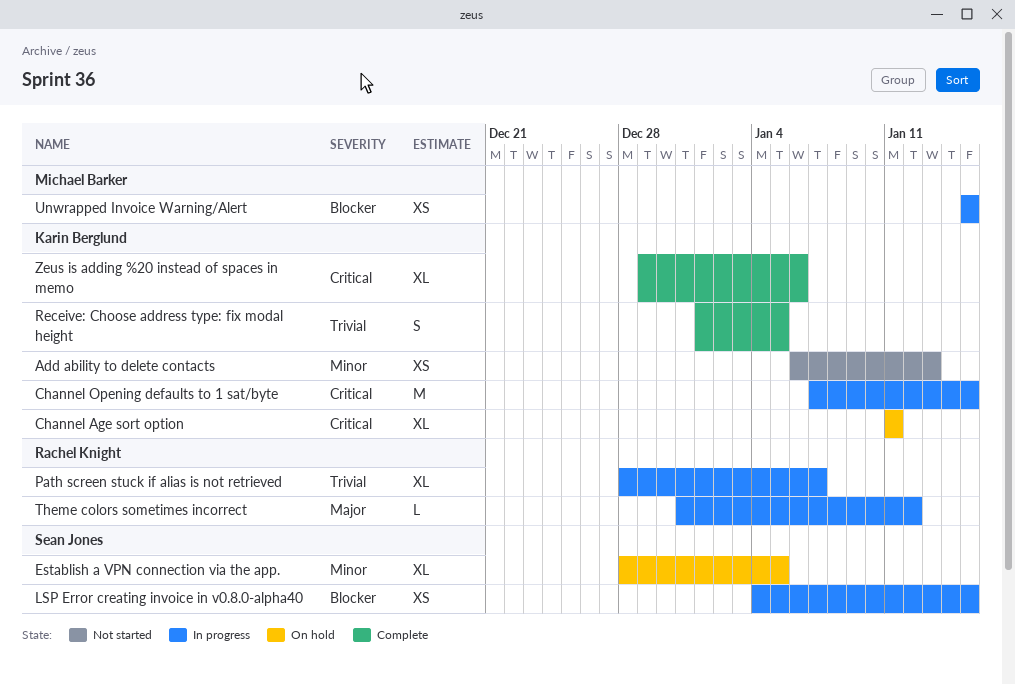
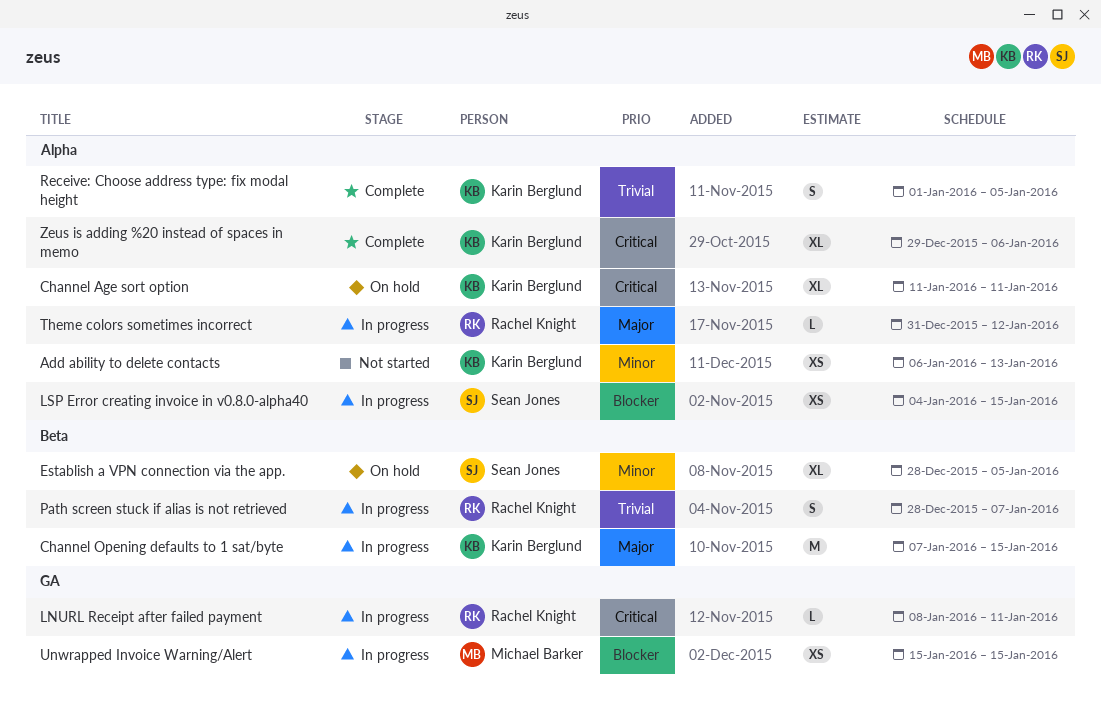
Channel Opening defaults to 1 sat/byte, priority: Critical -> Major
LNURL Receipt after failed payment: none -> present
Path screen stuck if alias is not retrieved, estimate: XL -> S

